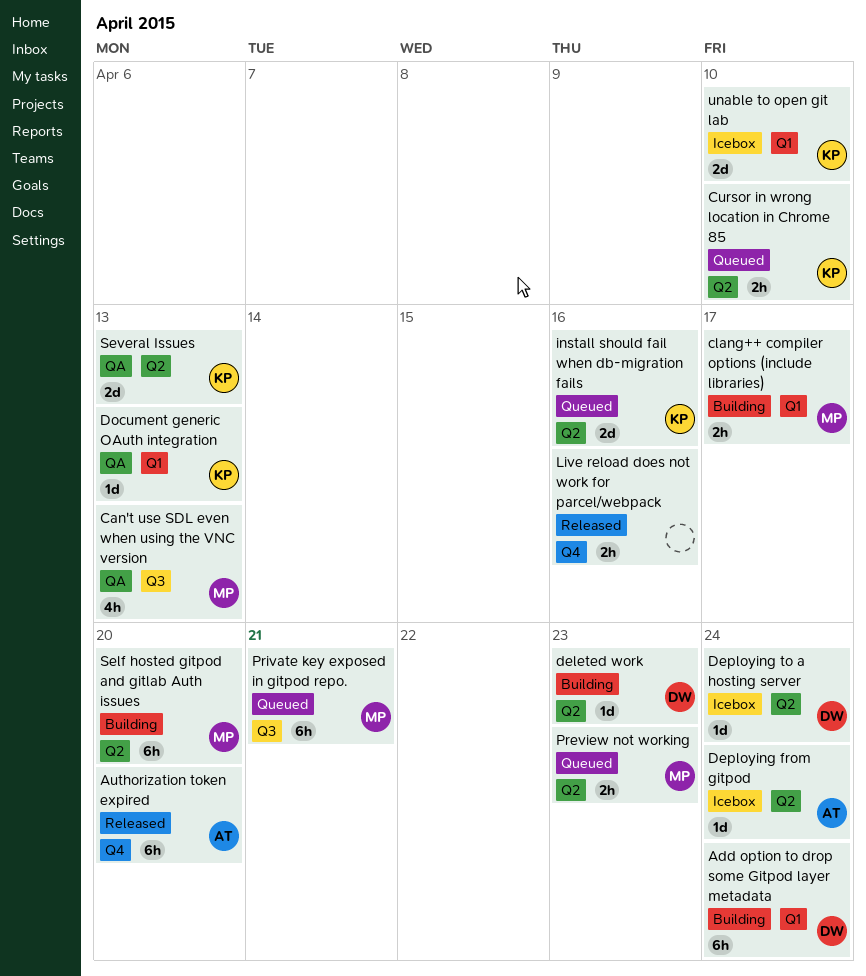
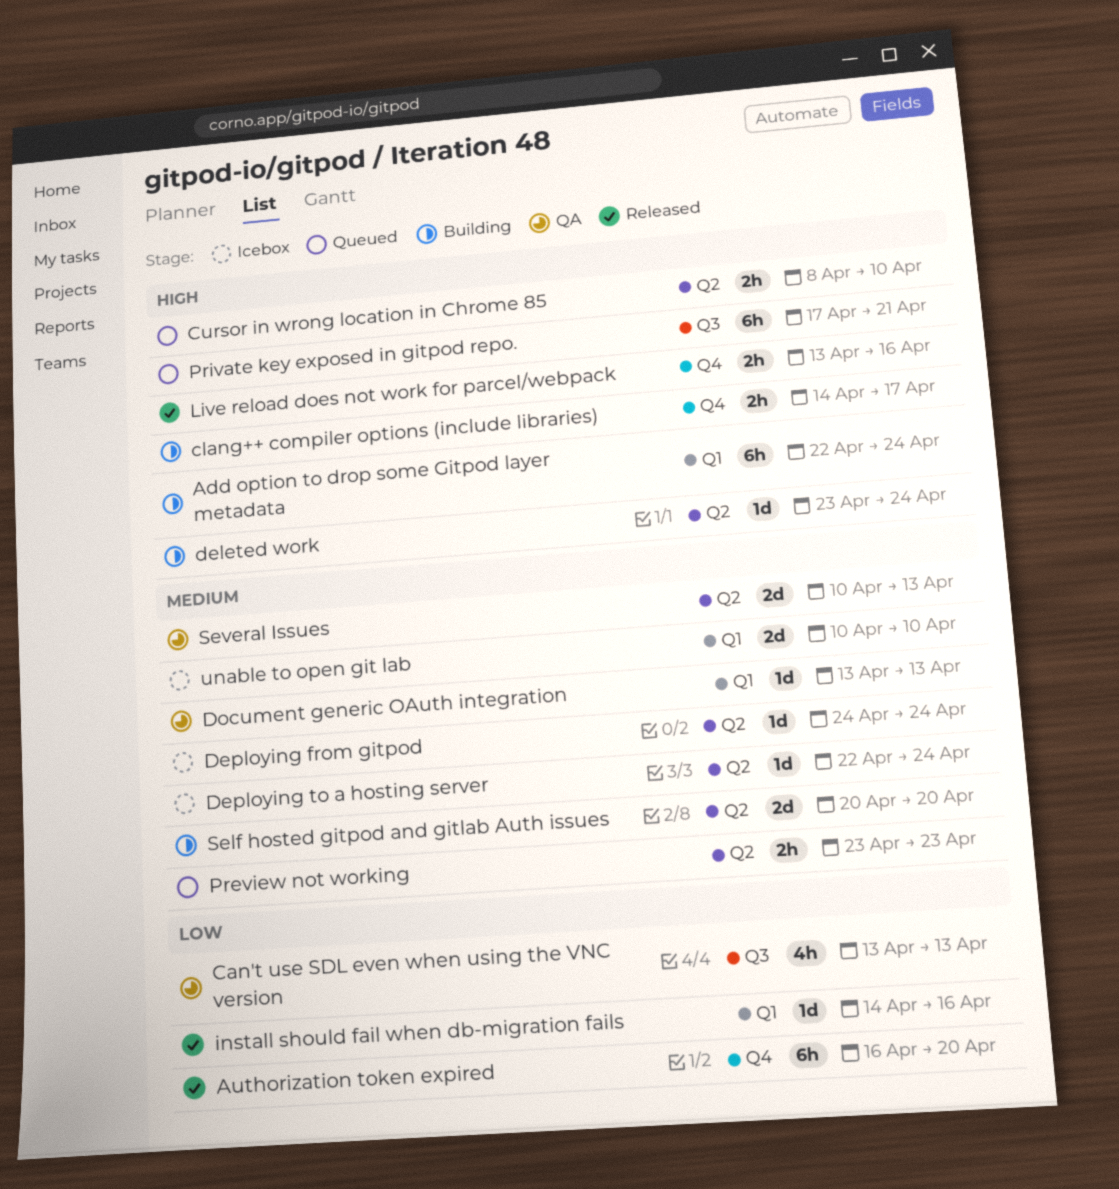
clang++ compiler options (include libraries), label: Q1 -> Q4
deleted work, due: Apr 23 -> Apr 24
install should fail when db-migration fails, status: Queued -> Released
install should fail when db-migration fails, label: Q2 -> Q1
install should fail when db-migration fails, estimate: 2d -> 1d
Self hosted gitpod and gitlab Auth issues, estimate: 6h -> 2d

